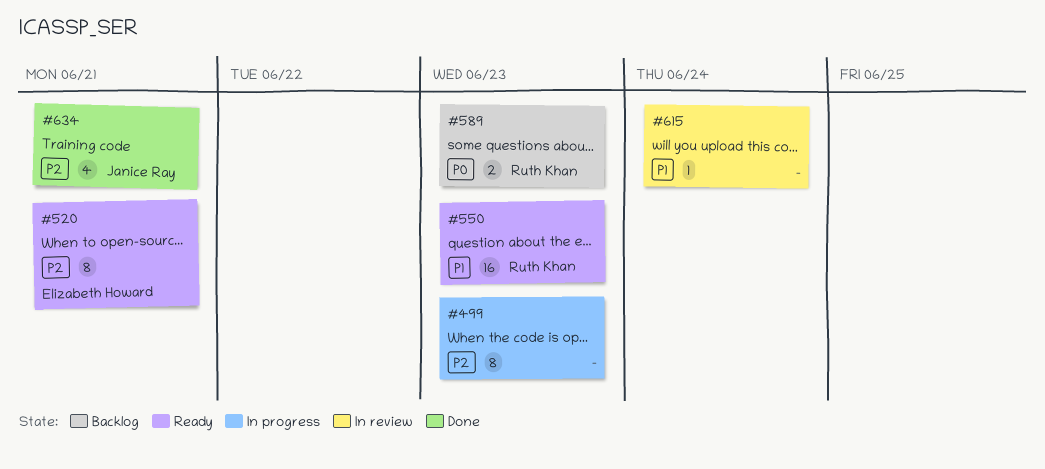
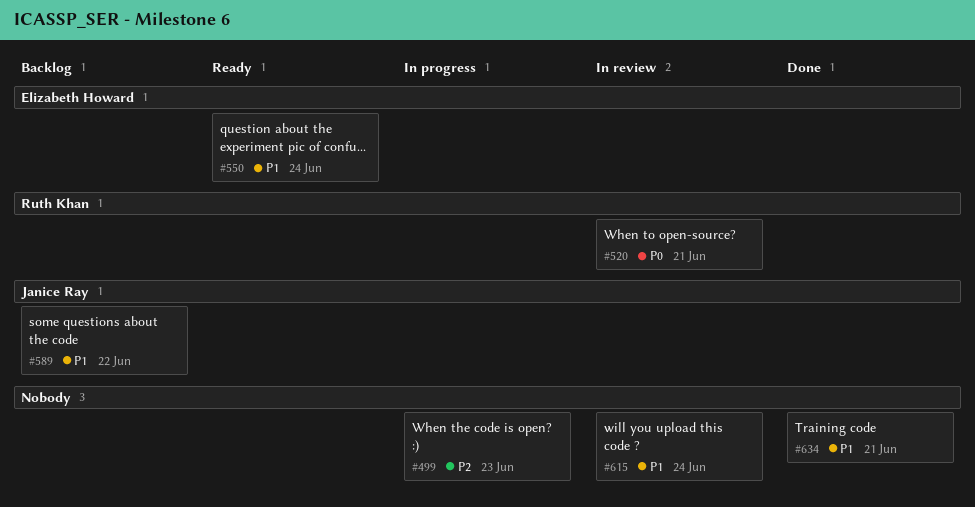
#520, status: Ready -> In review
#520, owner: Elizabeth Howard -> Ruth Khan
#520, priority: P2 -> P0
#550, owner: Ruth Khan -> Elizabeth Howard
#550, due: Jun 23 -> Jun 24
#589, owner: Ruth Khan -> Janice Ray
#589, priority: P0 -> P1
#589, due: Jun 23 -> Jun 22
#634, owner: Janice Ray -> none
#634, priority: P2 -> P1

